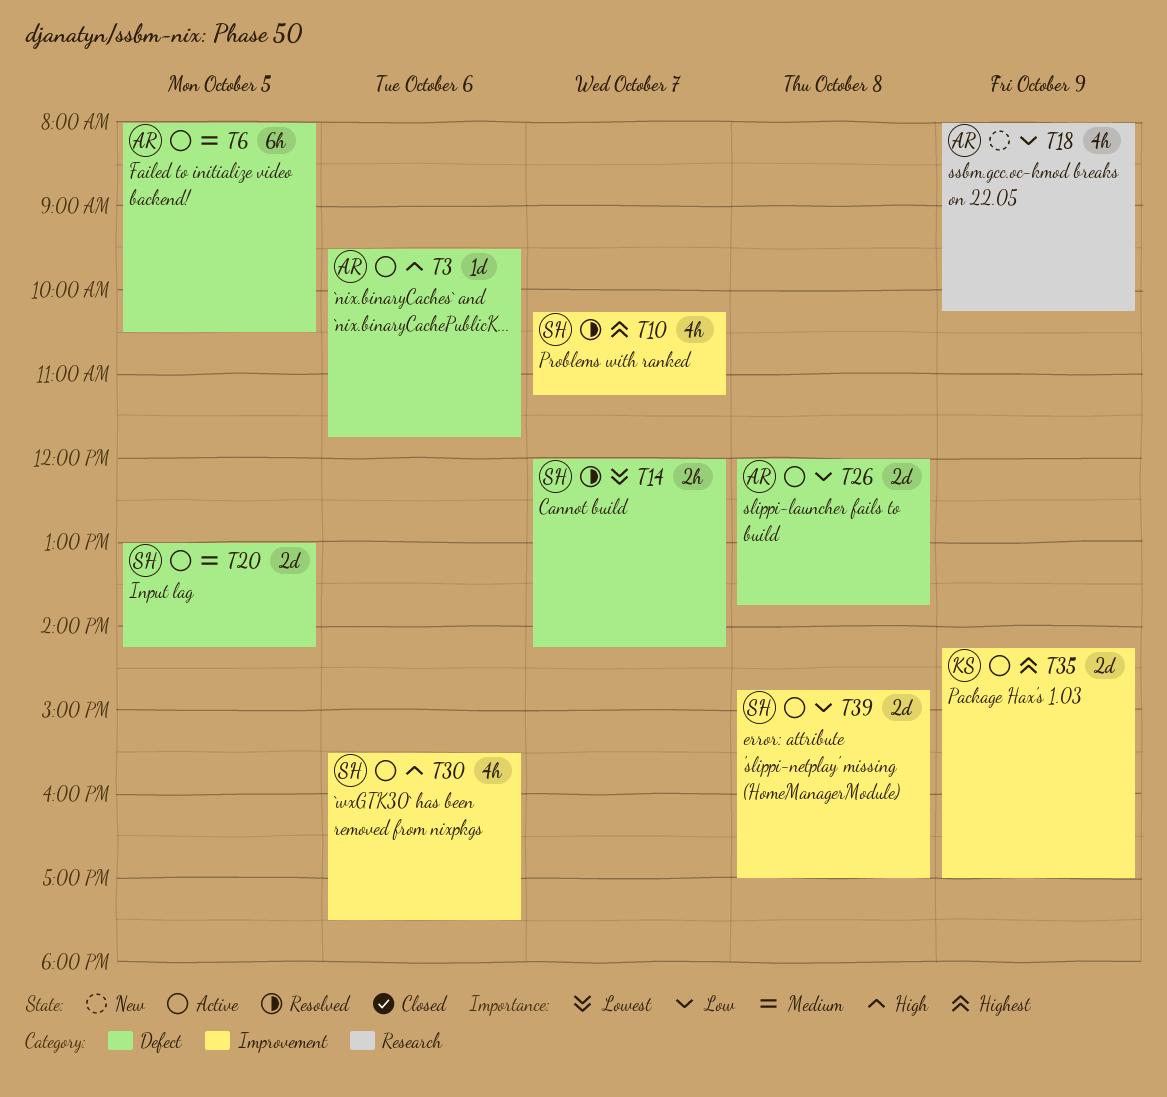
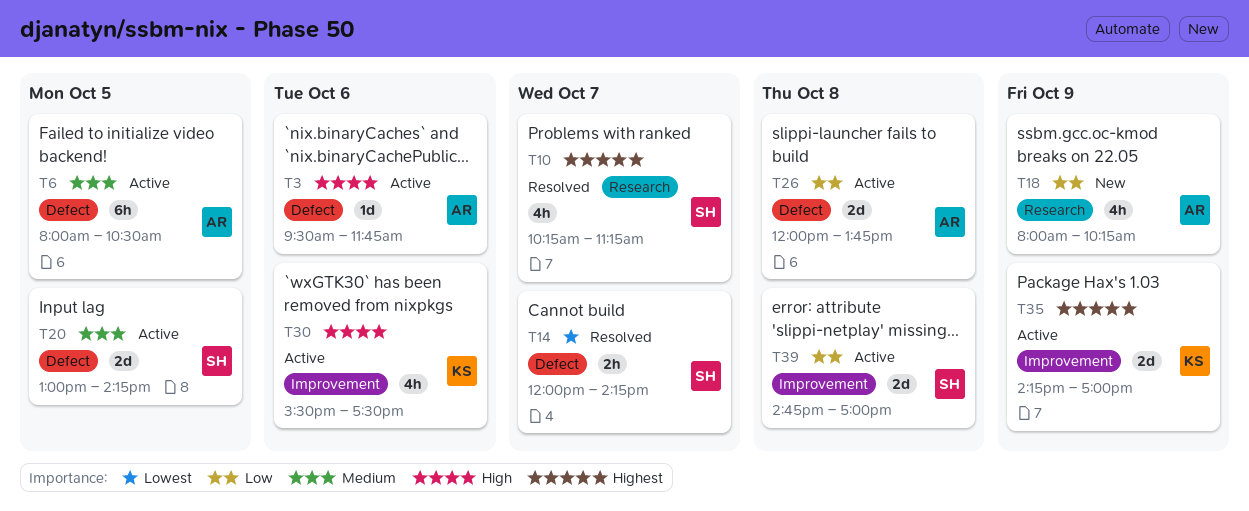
T10, label: Improvement -> Research
T30, owner: SH -> KS

